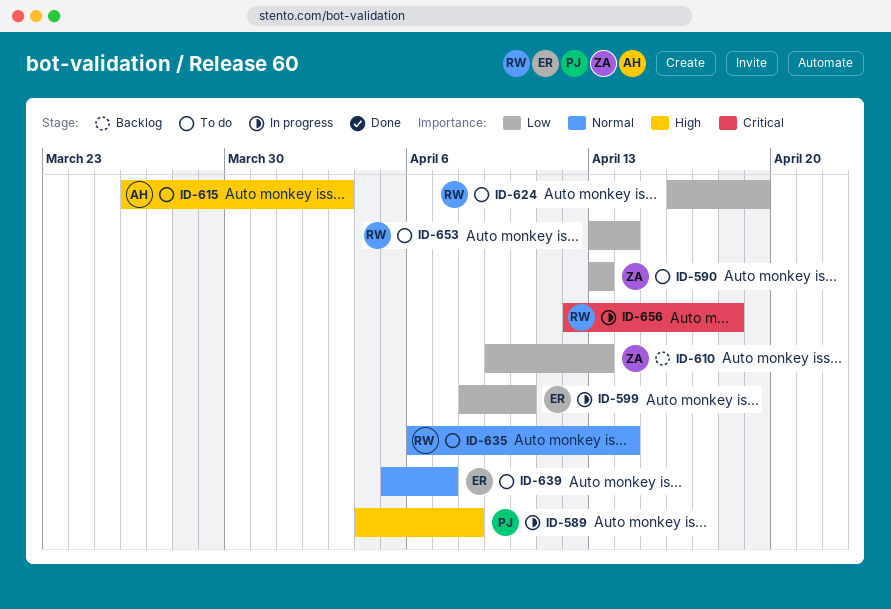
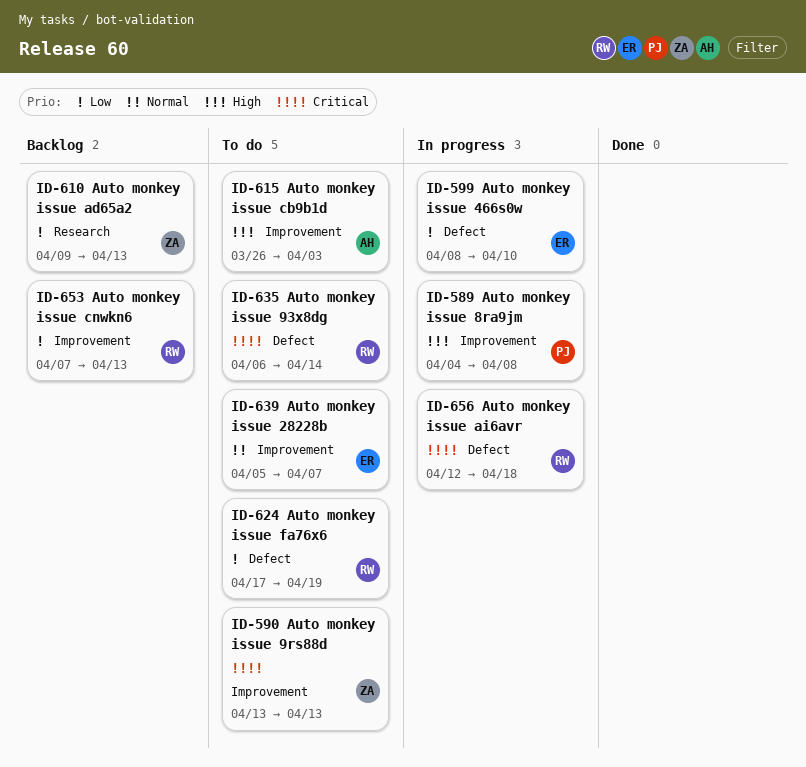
ID-590, priority: Low -> Critical
ID-624, start: Apr 16 -> Apr 17
ID-635, priority: Normal -> Critical
ID-653, status: To do -> Backlog
ID-653, start: Apr 13 -> Apr 7
ID-653, due: Apr 14 -> Apr 13

